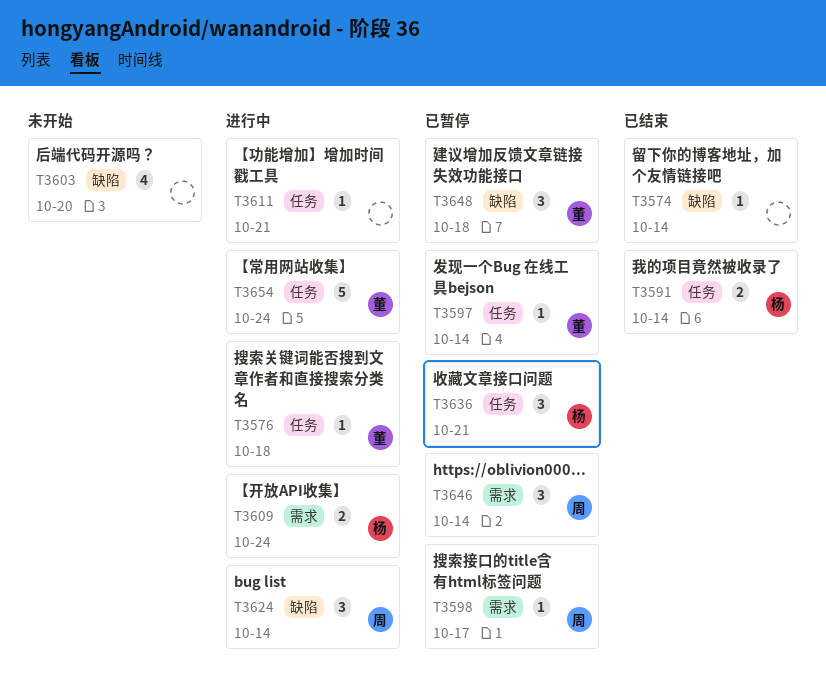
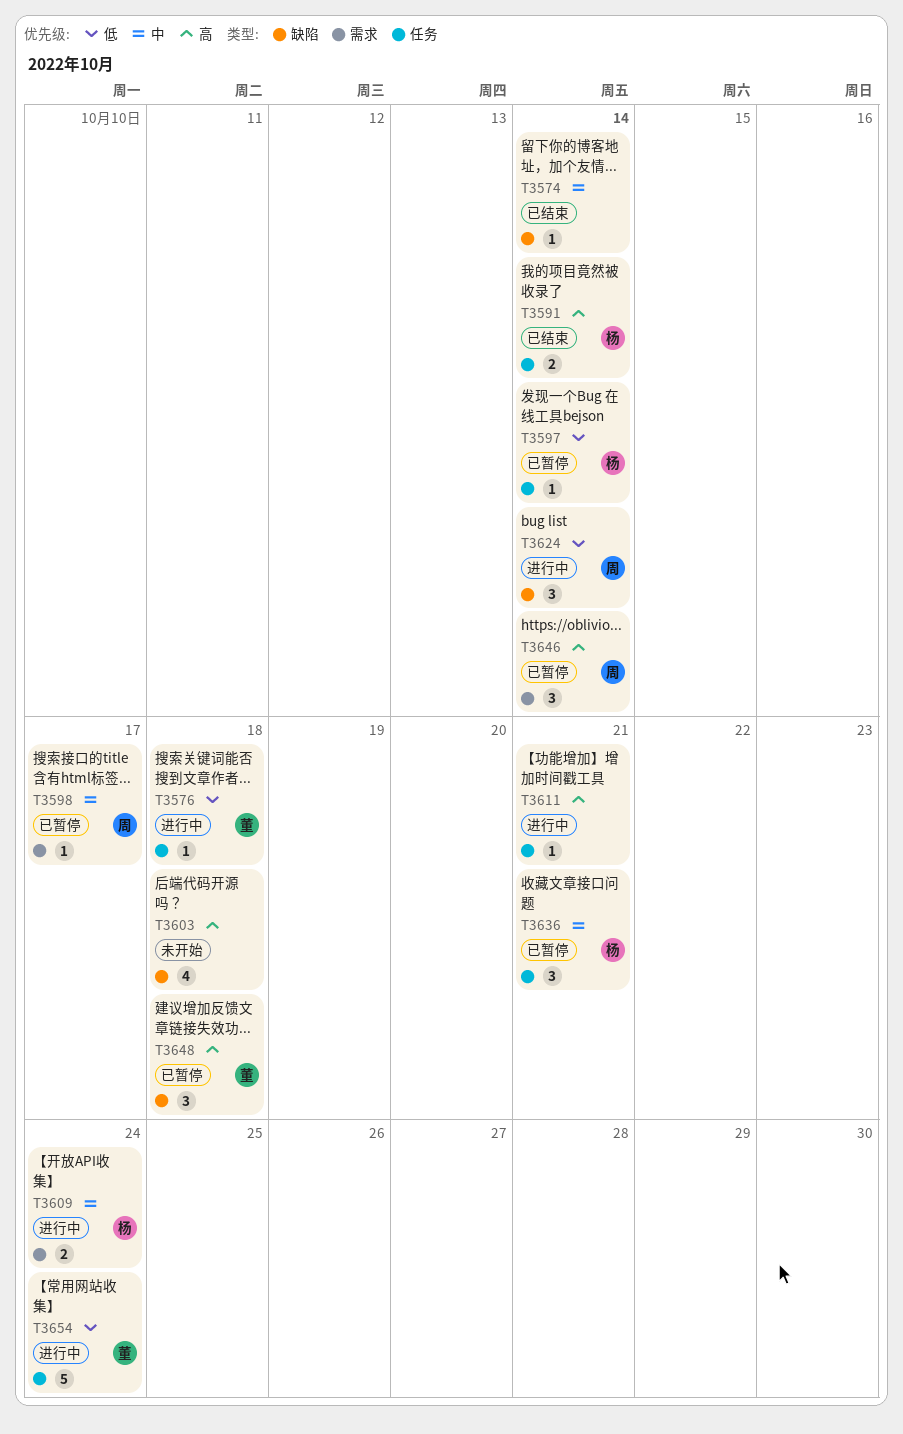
T3597, owner: 董 -> 杨
T3603, due: Oct 20 -> Oct 18

